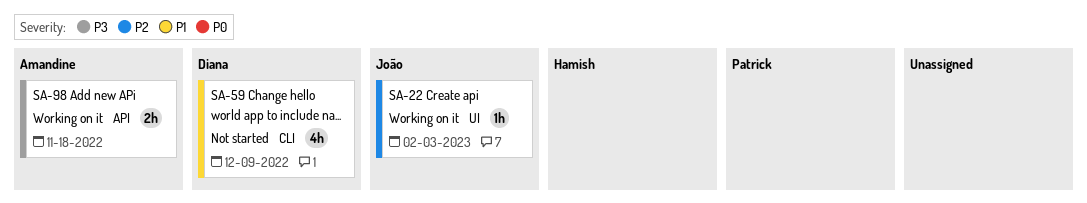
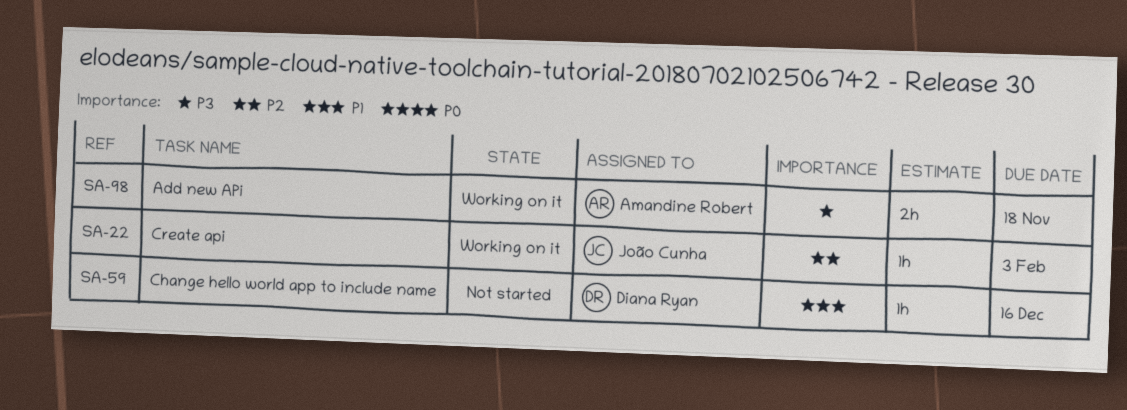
SA-59, estimate: 4h -> 1h
SA-59, due: Dec 9 -> Dec 16

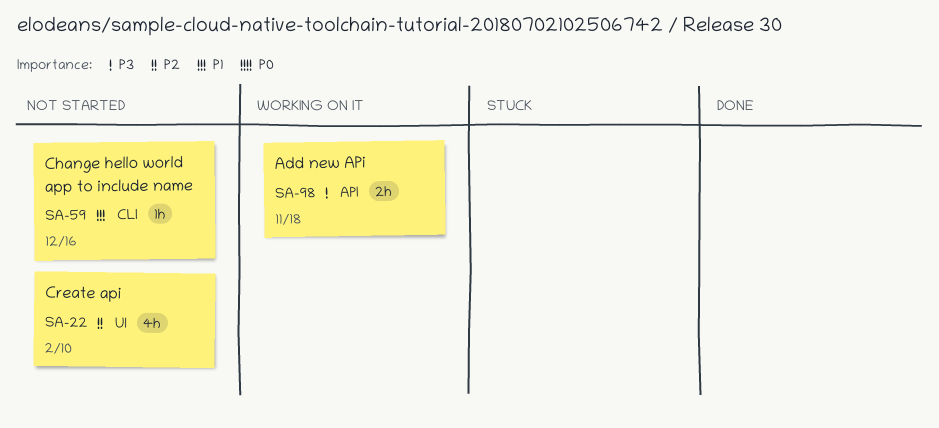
SA-22, status: Working on it -> Not started
SA-22, estimate: 1h -> 4h
SA-22, due: Feb 3 -> Feb 10

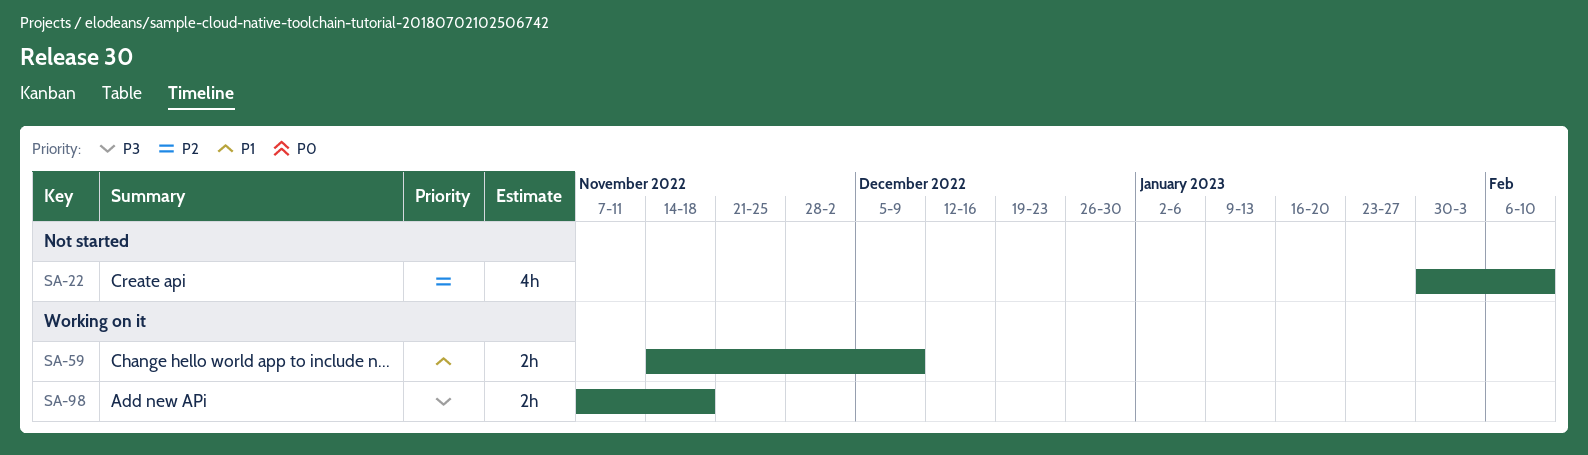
SA-59, status: Not started -> Working on it
SA-59, estimate: 1h -> 2h
SA-59, due: Dec 16 -> Dec 9

